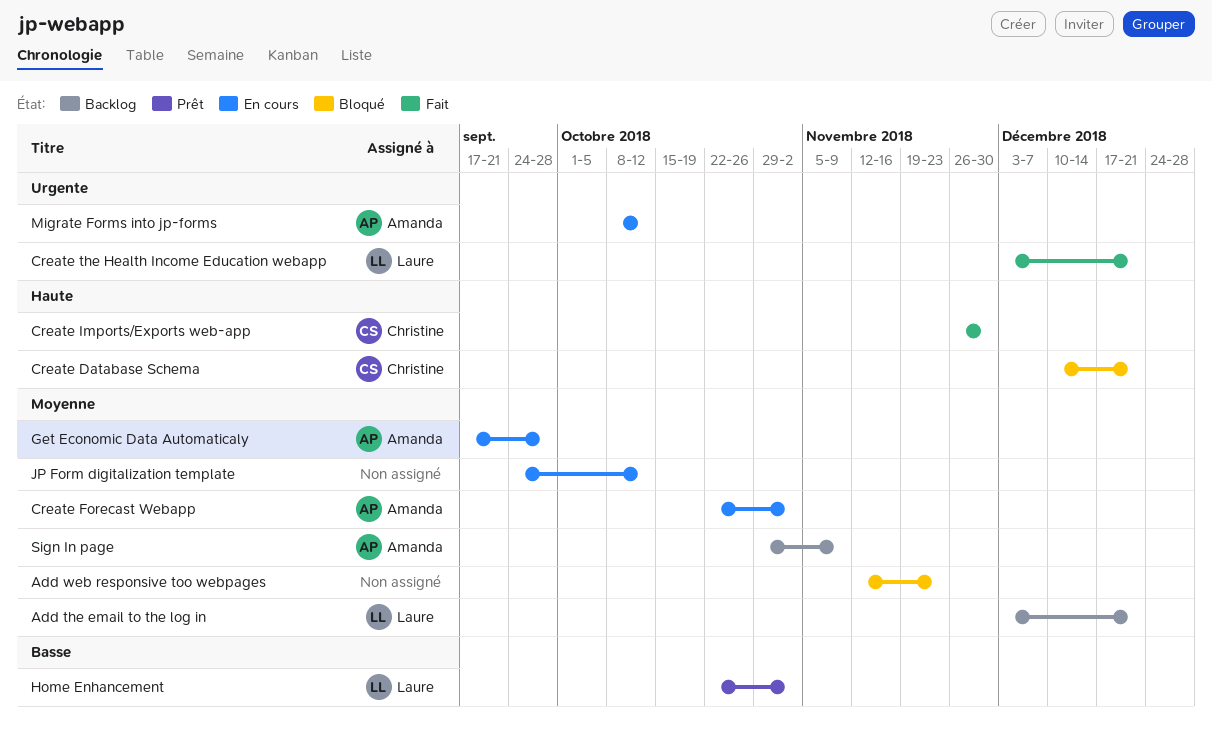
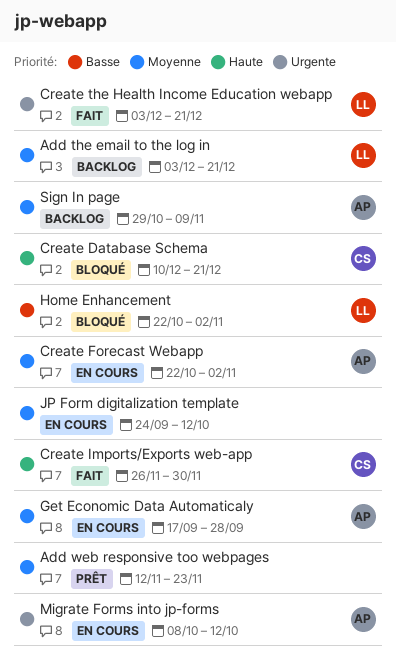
Add web responsive too webpages, status: Bloqué -> Prêt
Home Enhancement, status: Prêt -> Bloqué

